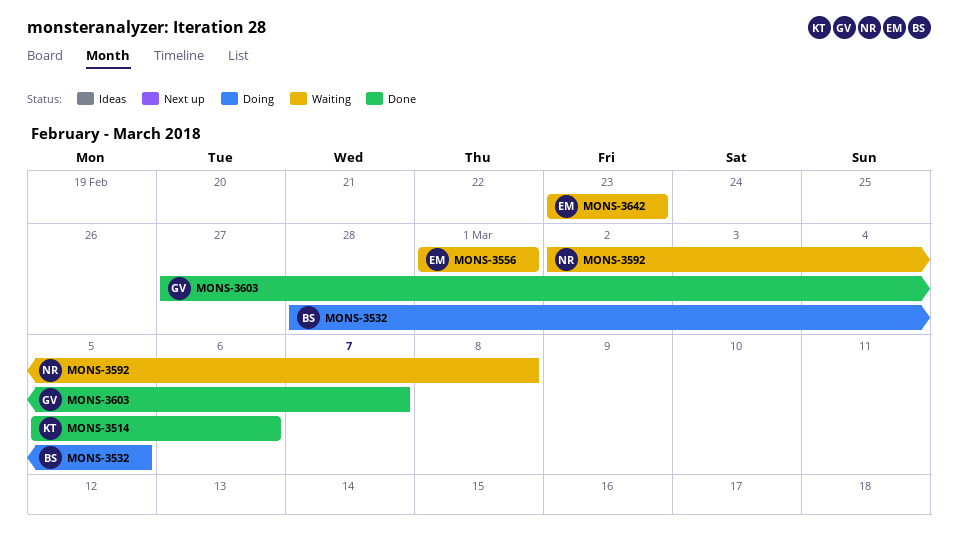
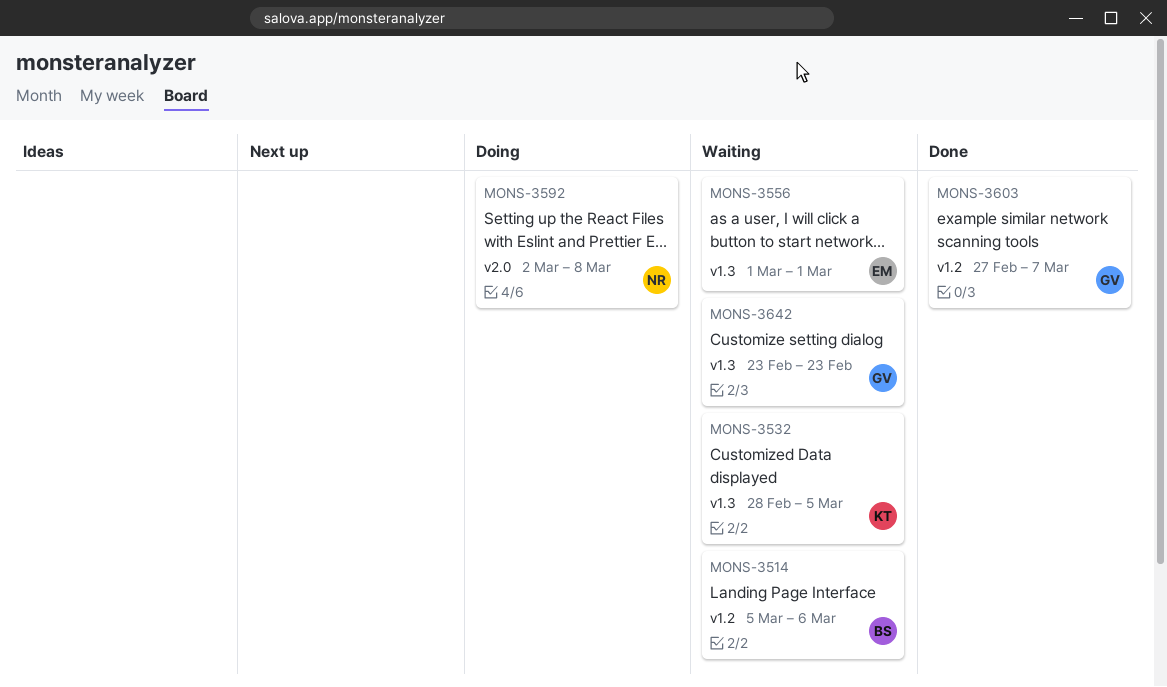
MONS-3514, status: Done -> Waiting
MONS-3514, owner: KT -> BS
MONS-3532, status: Doing -> Waiting
MONS-3532, owner: BS -> KT
MONS-3592, status: Waiting -> Doing
MONS-3642, owner: EM -> GV

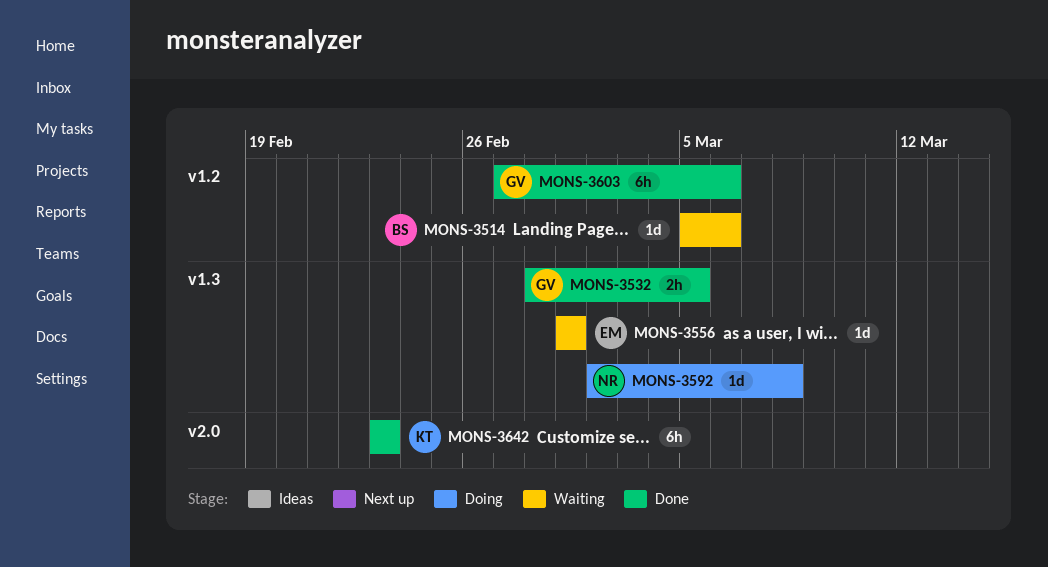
MONS-3532, status: Waiting -> Done
MONS-3532, owner: KT -> GV
MONS-3592, label: v2.0 -> v1.3
MONS-3603, due: Mar 7 -> Mar 6
MONS-3642, status: Waiting -> Done
MONS-3642, owner: GV -> KT
MONS-3642, label: v1.3 -> v2.0

